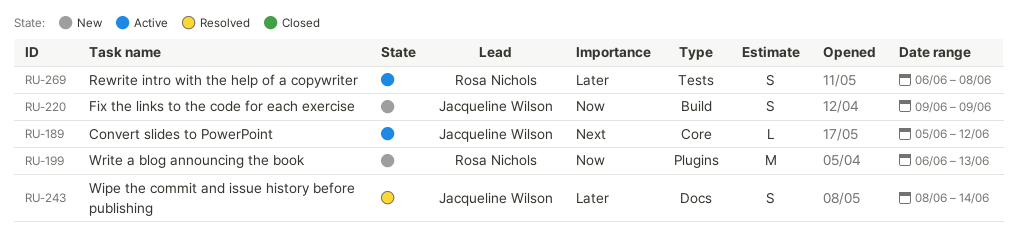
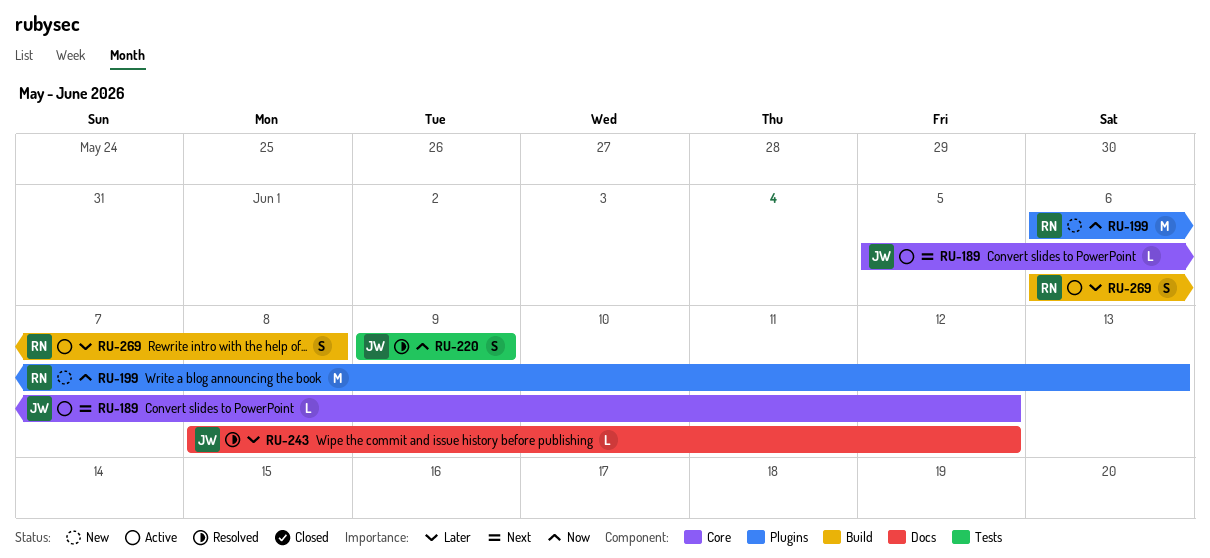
RU-220, status: New -> Resolved
RU-220, label: Build -> Tests
RU-243, estimate: S -> L
RU-243, due: Jun 14 -> Jun 12
RU-269, label: Tests -> Build

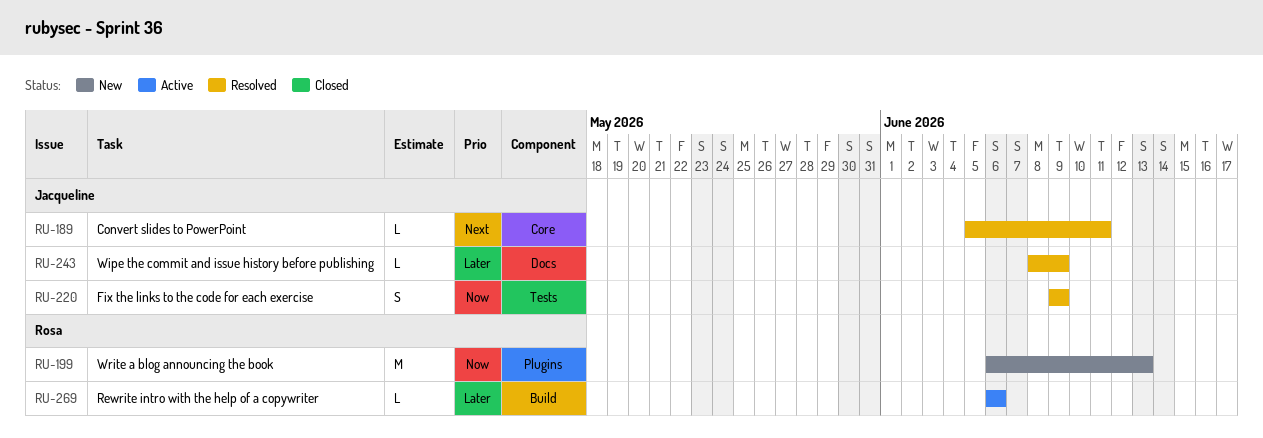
RU-189, status: Active -> Resolved
RU-189, due: Jun 12 -> Jun 11
RU-243, due: Jun 12 -> Jun 9
RU-269, estimate: S -> L
RU-269, due: Jun 8 -> Jun 6

